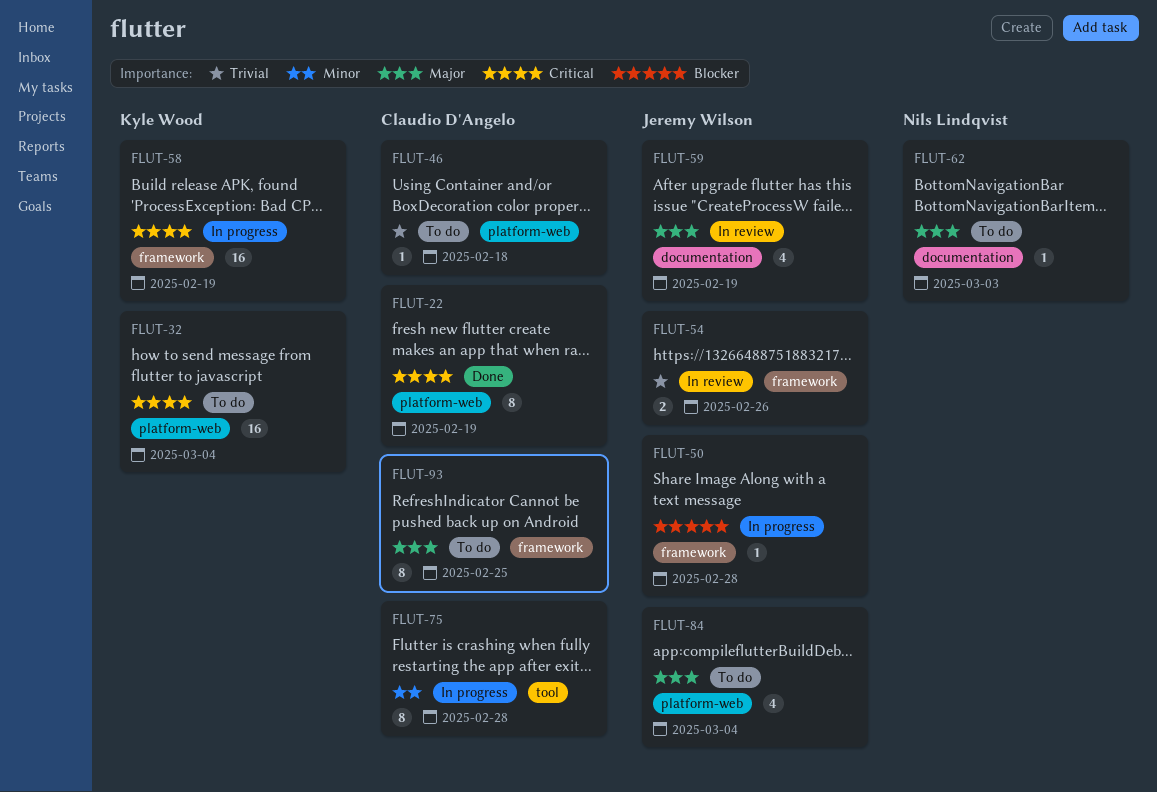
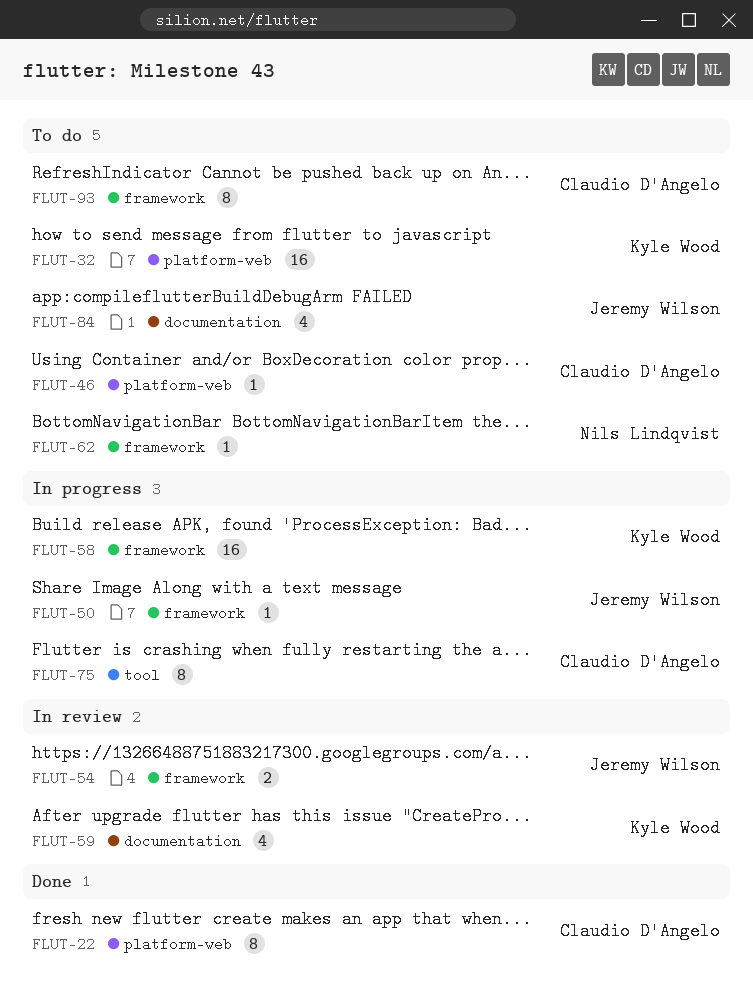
FLUT-59, owner: Jeremy Wilson -> Kyle Wood
FLUT-62, label: documentation -> framework
FLUT-84, label: platform-web -> documentation

